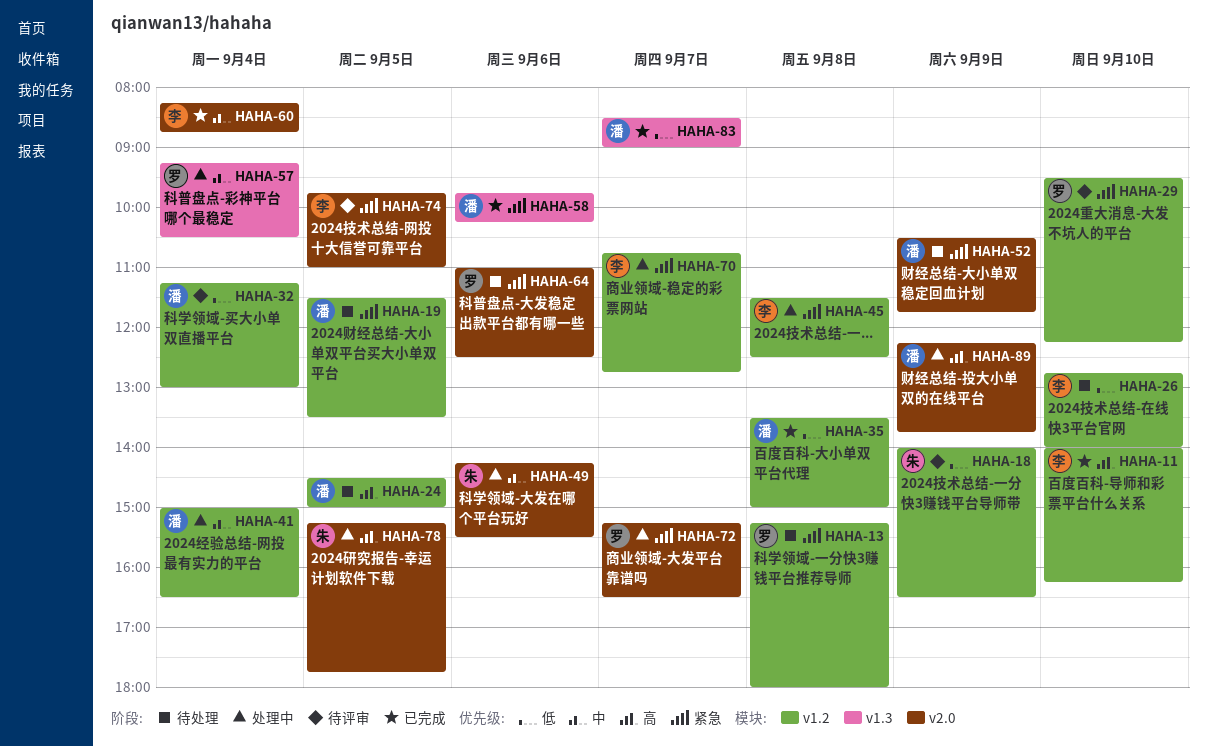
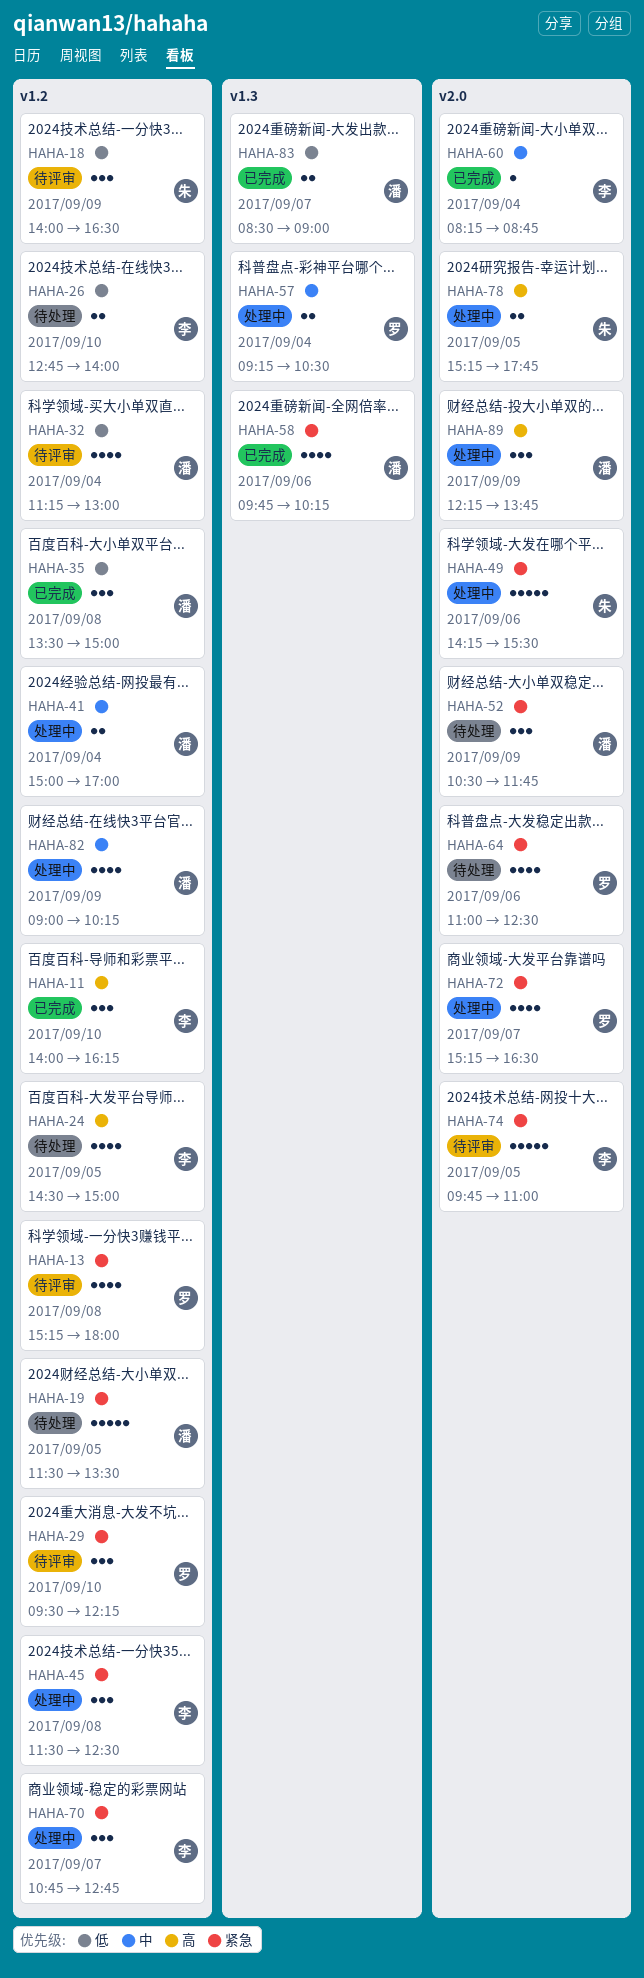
HAHA-13, status: 待处理 -> 待评审
HAHA-24, owner: 潘 -> 李
HAHA-41, ends: 16:30 -> 17:00
HAHA-49, priority: 中 -> 紧急
HAHA-82: none -> present

